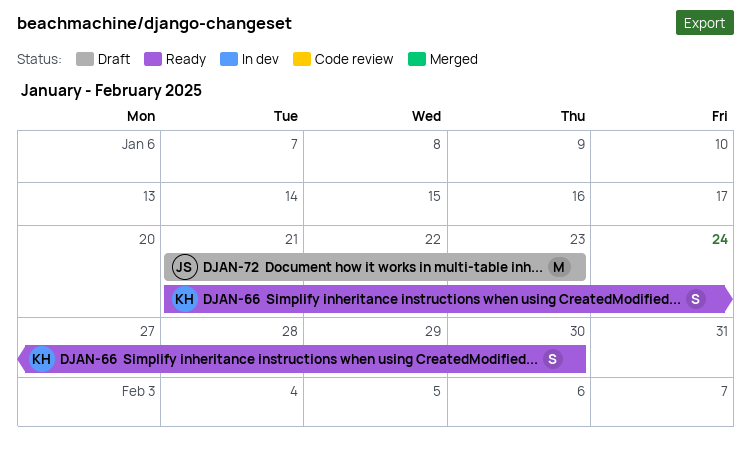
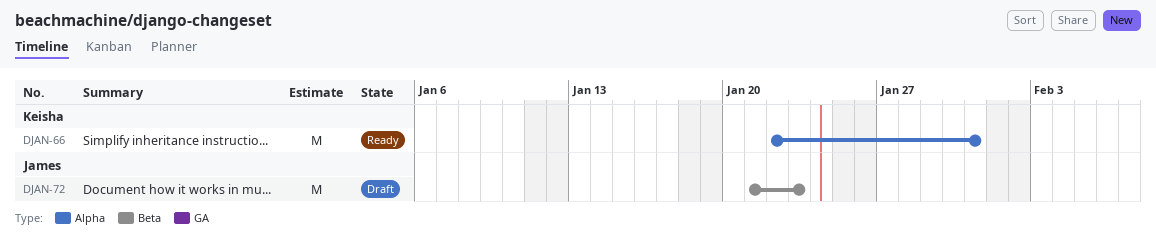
DJAN-66, estimate: S -> M
DJAN-66, start: Jan 21 -> Jan 22
DJAN-66, due: Jan 30 -> Jan 31

